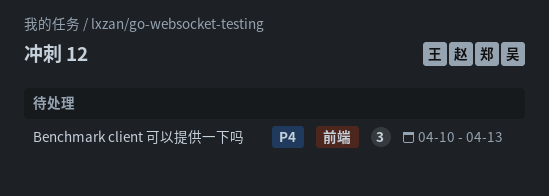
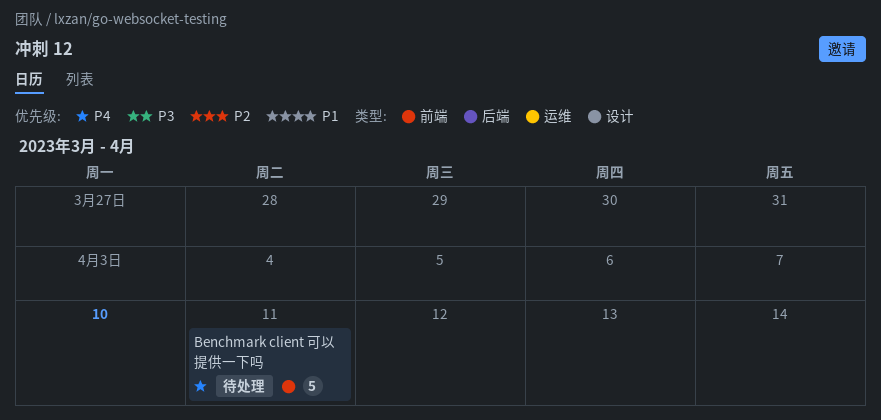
Benchmark client 可以提供一下吗, estimate: 3 -> 5
Benchmark client 可以提供一下吗, due: Apr 13 -> Apr 11

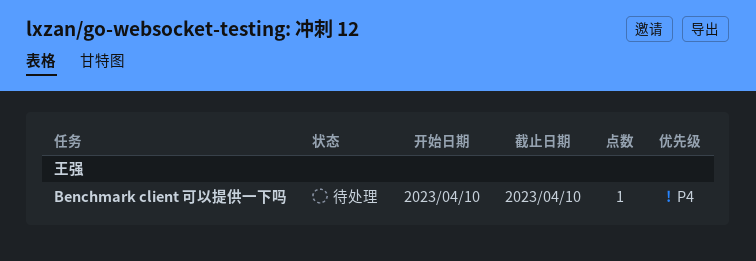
Benchmark client 可以提供一下吗, estimate: 5 -> 1
Benchmark client 可以提供一下吗, due: Apr 11 -> Apr 10

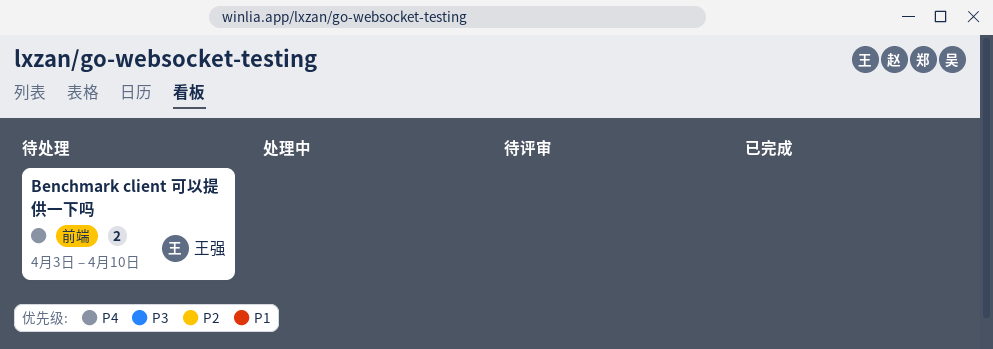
Benchmark client 可以提供一下吗, estimate: 1 -> 2
Benchmark client 可以提供一下吗, start: Apr 10 -> Apr 3

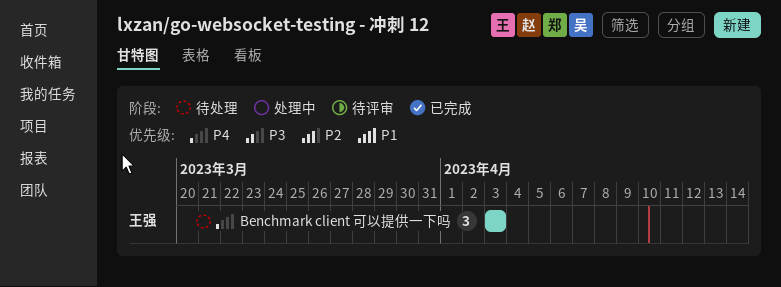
Benchmark client 可以提供一下吗, estimate: 2 -> 3
Benchmark client 可以提供一下吗, due: Apr 10 -> Apr 3

